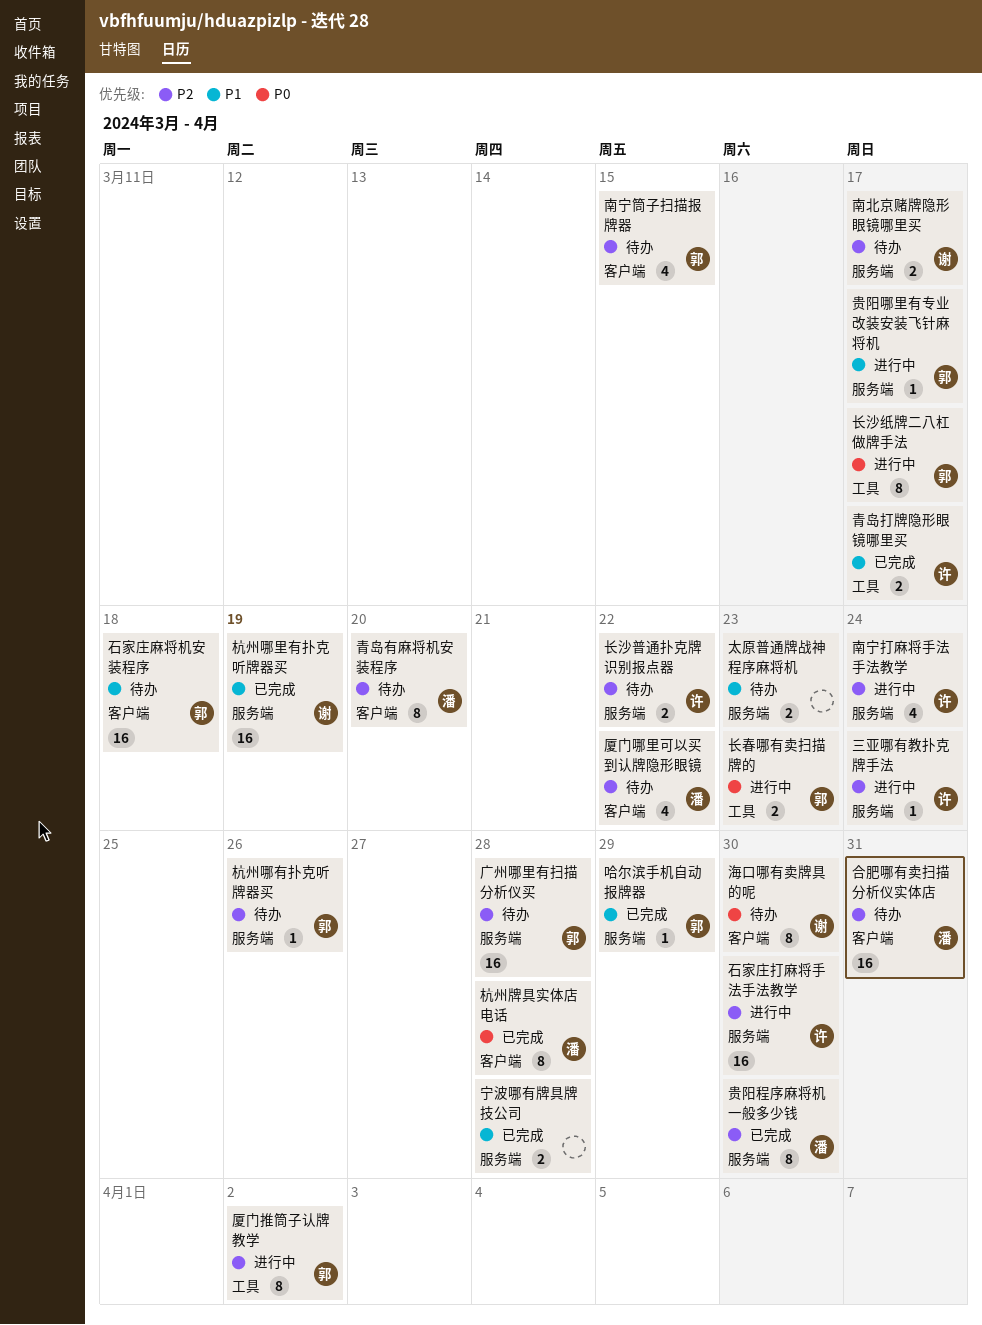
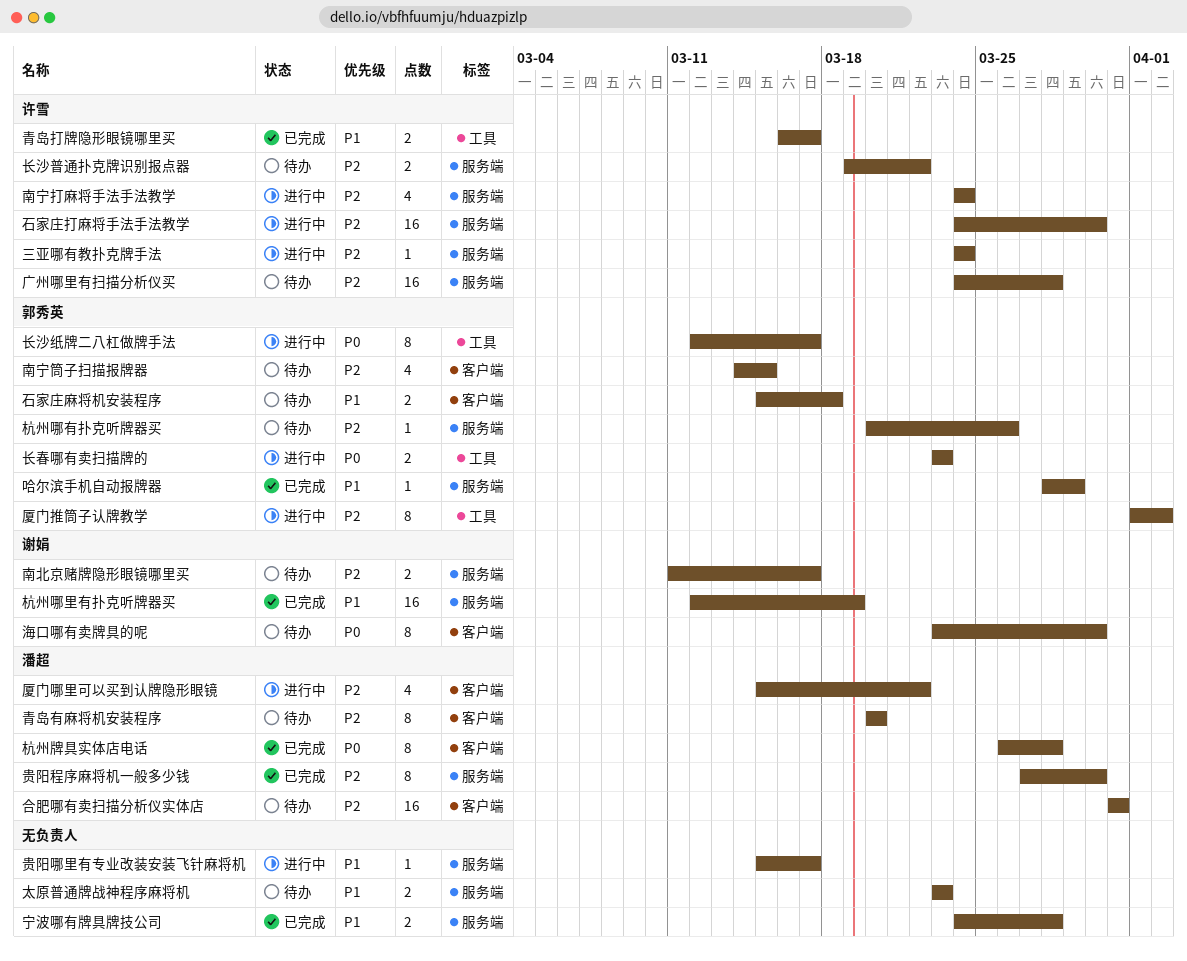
厦门哪里可以买到认牌隐形眼镜, status: 待办 -> 进行中
广州哪里有扫描分析仪买, owner: 郭秀英 -> 许雪
石家庄麻将机安装程序, estimate: 16 -> 2
贵阳哪里有专业改装安装飞针麻将机, owner: 郭秀英 -> none

